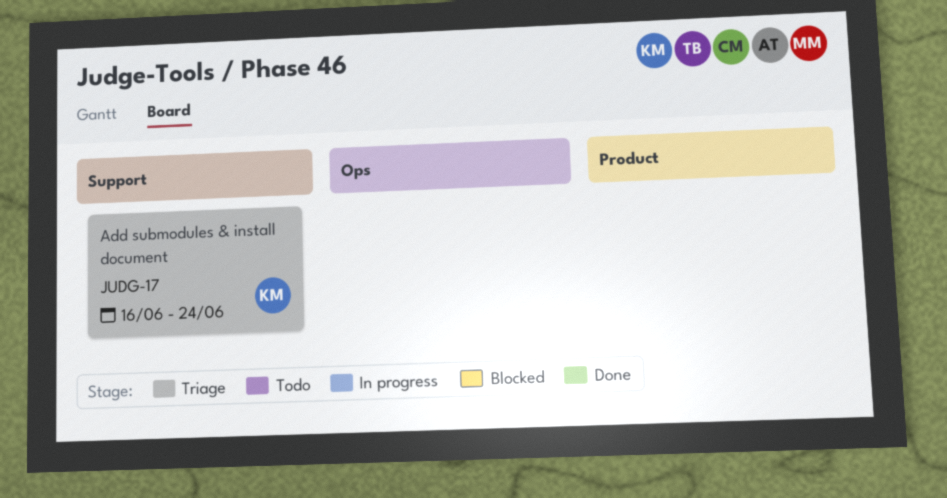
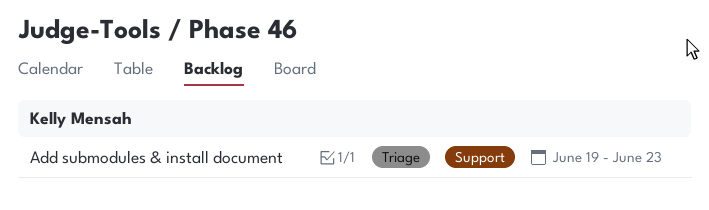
Add submodules & install document, start: Jun 16 -> Jun 19
Add submodules & install document, due: Jun 24 -> Jun 23

